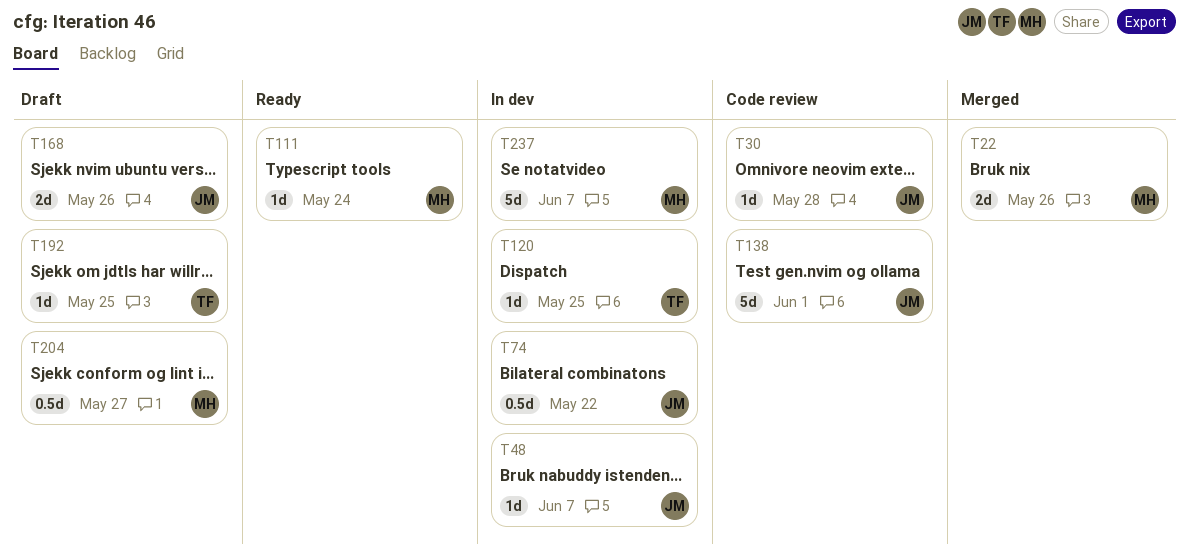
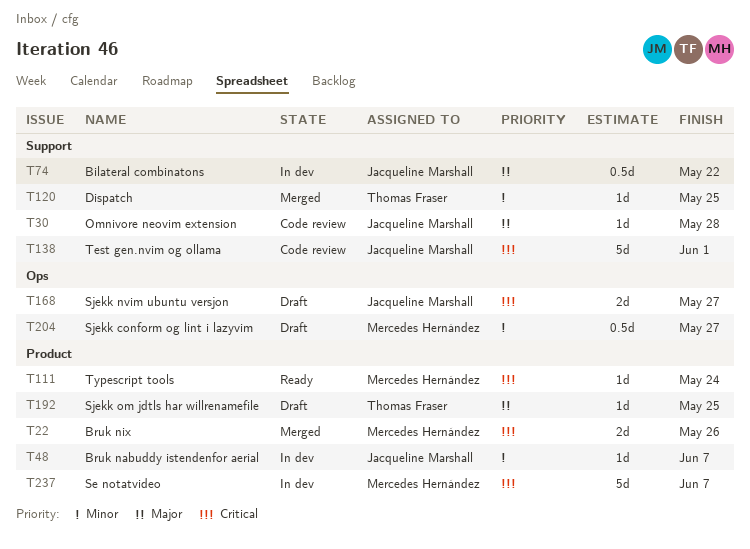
T120, status: In dev -> Merged
T168, due: May 26 -> May 27

